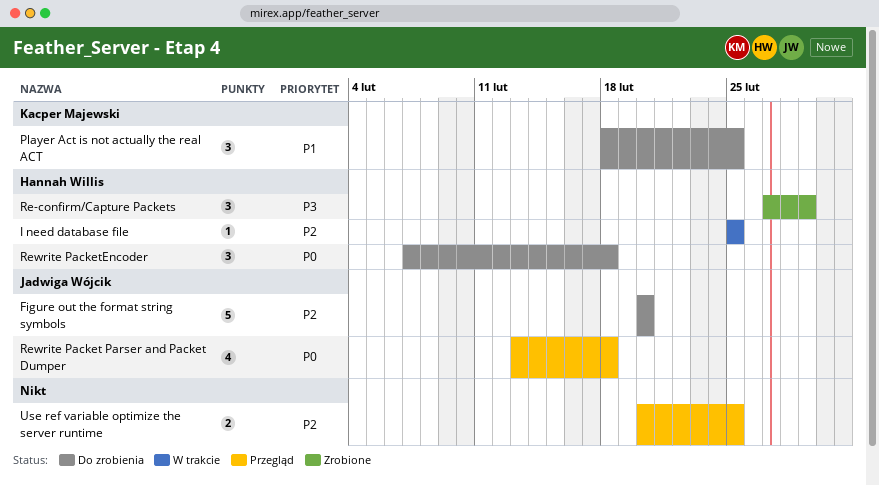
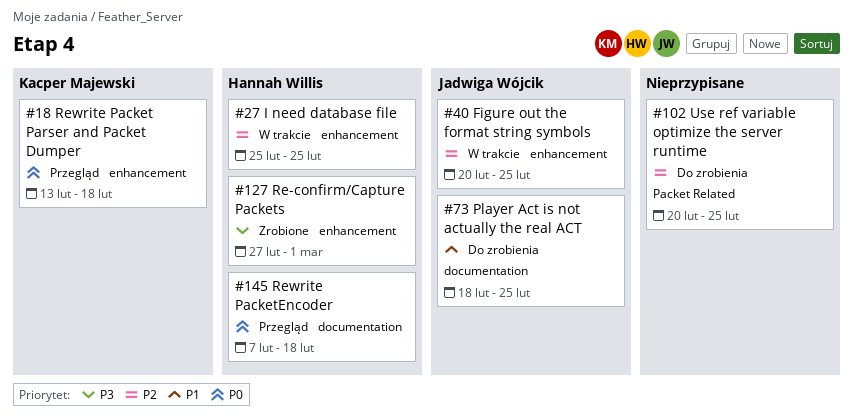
Figure out the format string symbols, status: Do zrobienia -> W trakcie
Figure out the format string symbols, due: Feb 20 -> Feb 25
Player Act is not actually the real ACT, owner: Kacper Majewski -> Jadwiga Wójcik
Rewrite Packet Parser and Packet Dumper, owner: Jadwiga Wójcik -> Kacper Majewski
Rewrite PacketEncoder, status: Do zrobienia -> Przegląd
Use ref variable optimize the server runtime, status: Przegląd -> Do zrobienia

